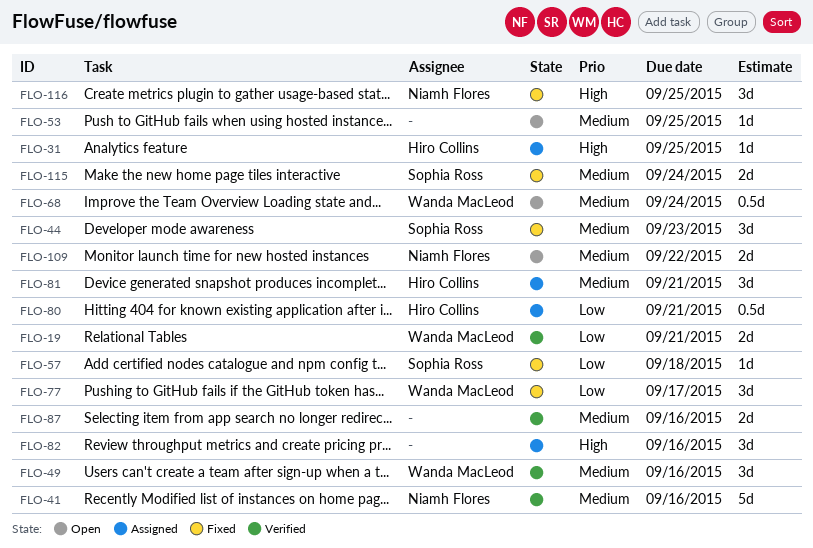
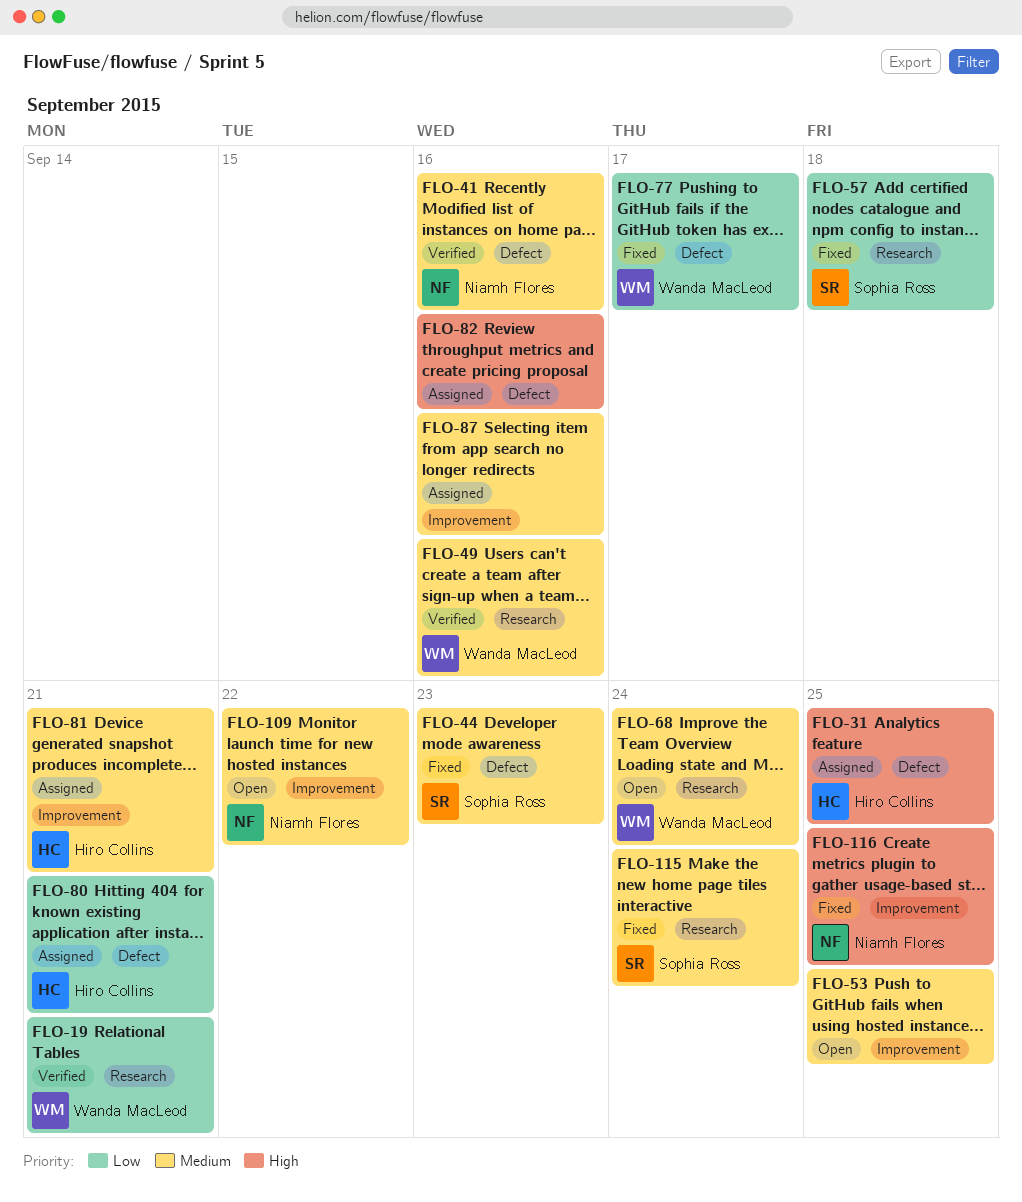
FLO-87, status: Verified -> Assigned

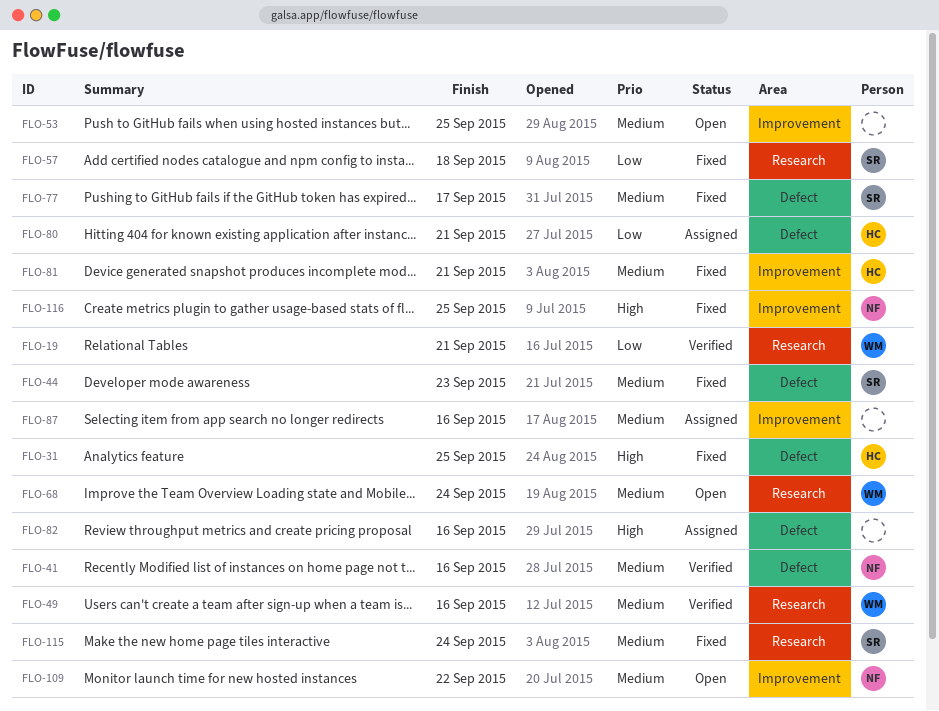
FLO-31, status: Assigned -> Fixed
FLO-77, owner: Wanda MacLeod -> Sophia Ross
FLO-77, priority: Low -> Medium
FLO-81, status: Assigned -> Fixed

